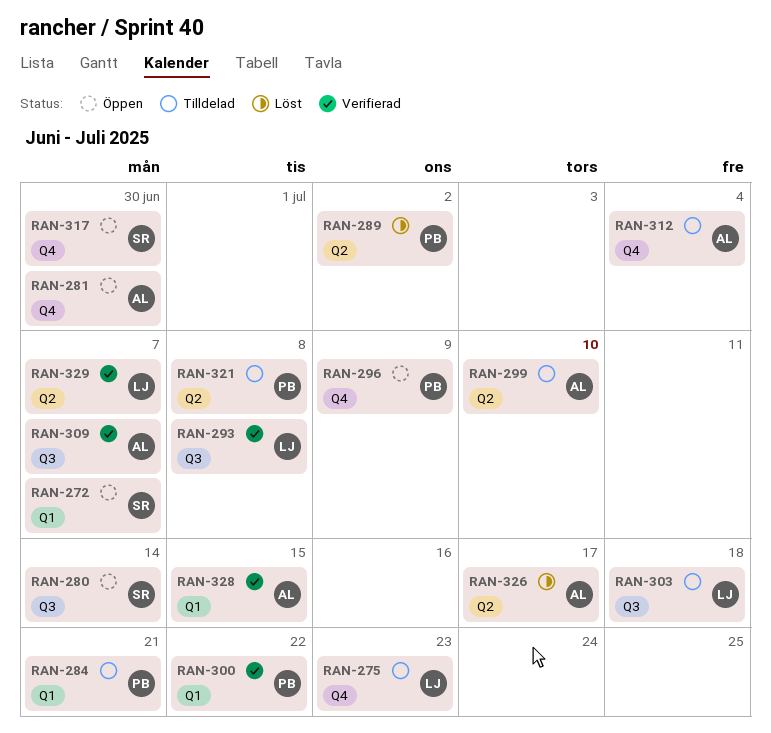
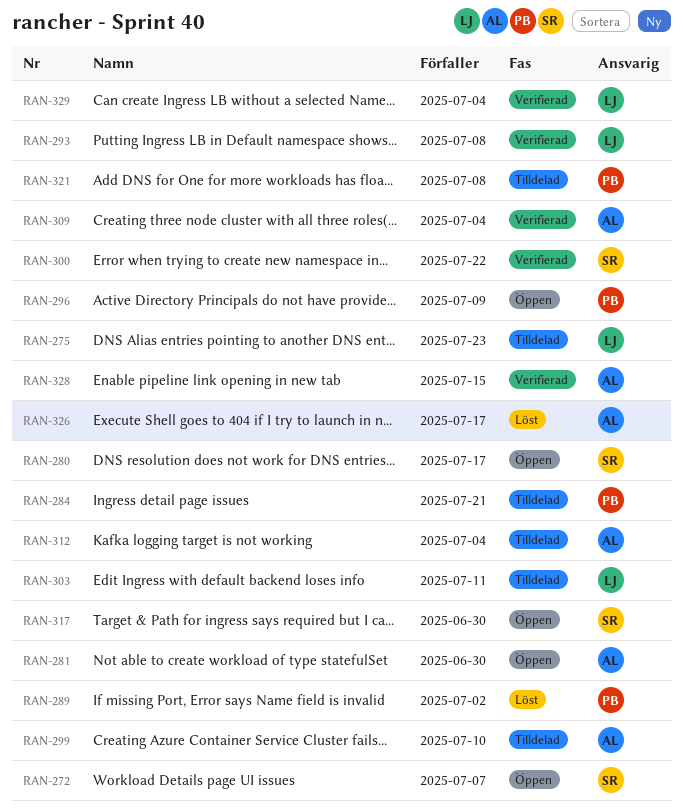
RAN-280, due: Jul 14 -> Jul 17
RAN-300, owner: PB -> SR
RAN-303, due: Jul 18 -> Jul 11
RAN-309, due: Jul 7 -> Jul 4
RAN-329, due: Jul 7 -> Jul 4

